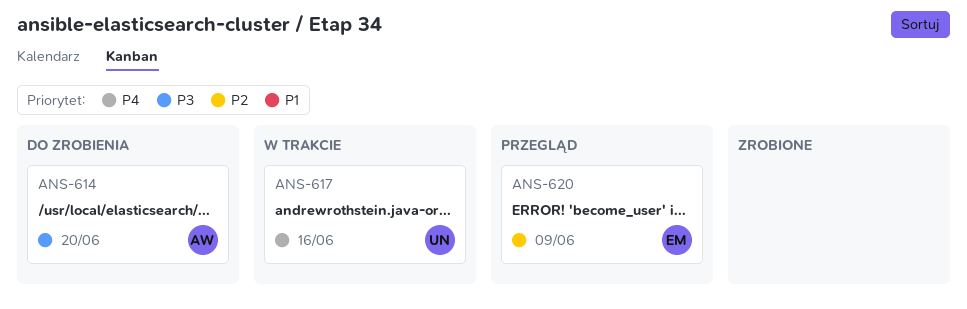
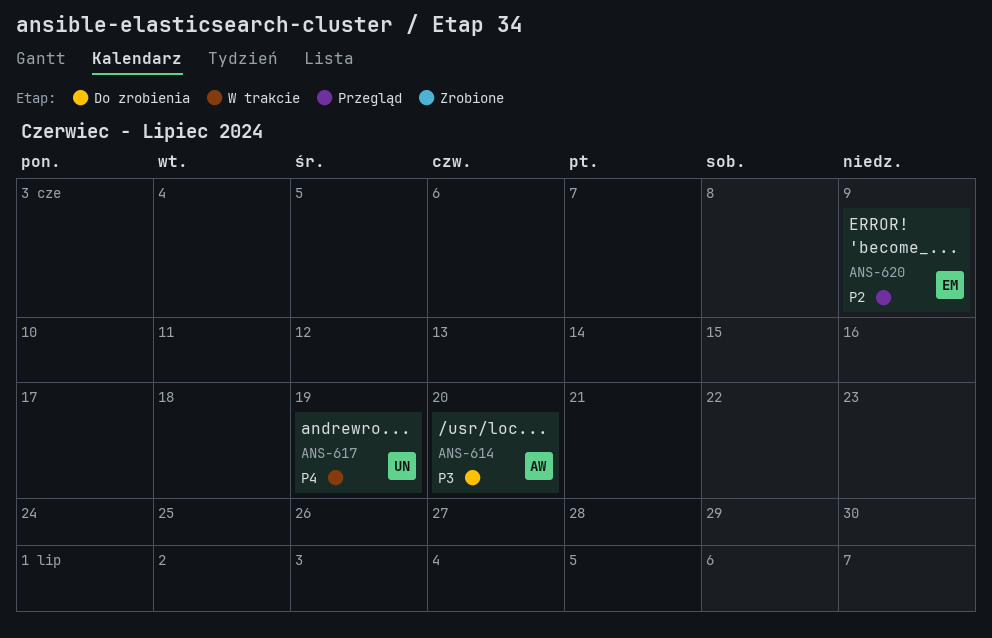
ANS-617, due: Jun 16 -> Jun 19

